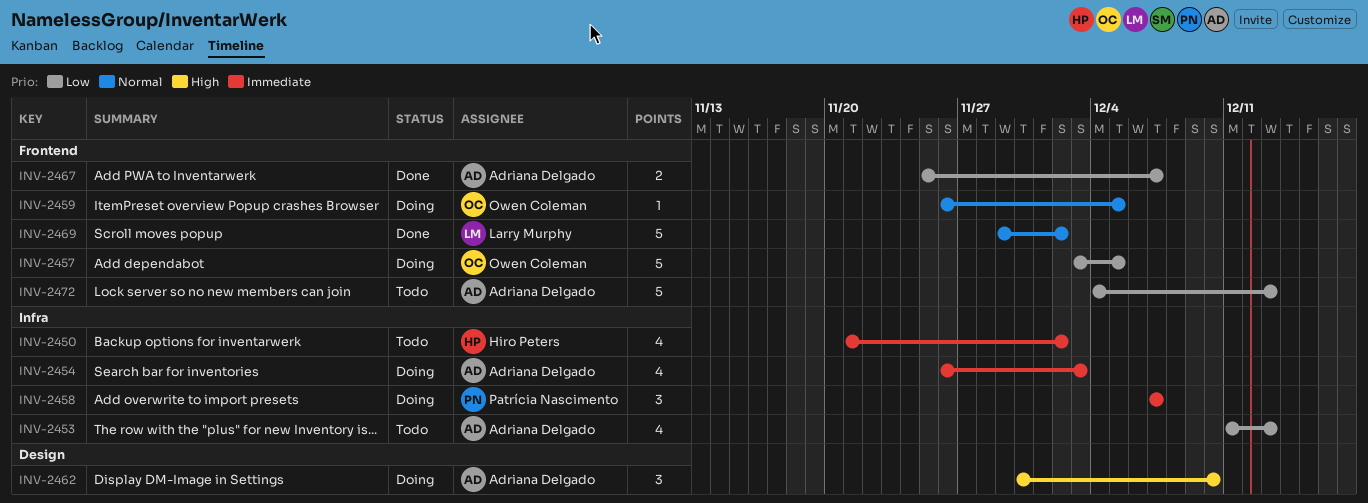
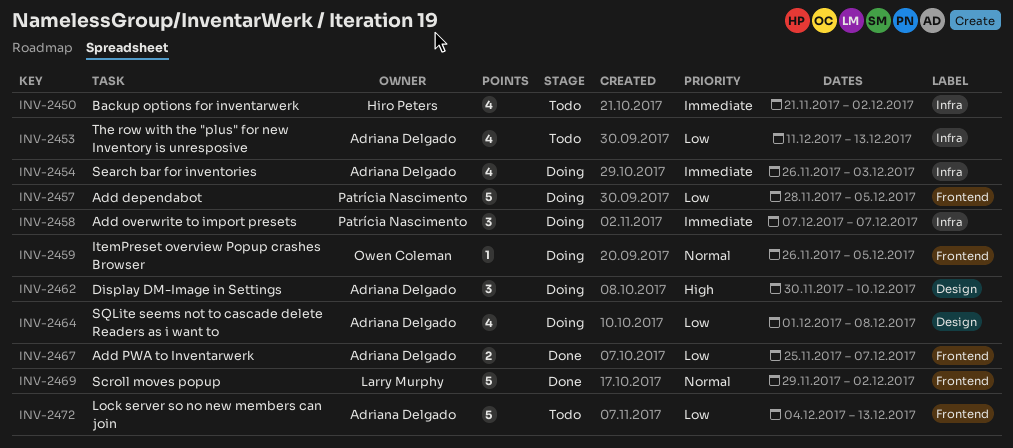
INV-2457, owner: Owen Coleman -> Patrícia Nascimento
INV-2457, start: Dec 3 -> Nov 28
INV-2464: none -> present

